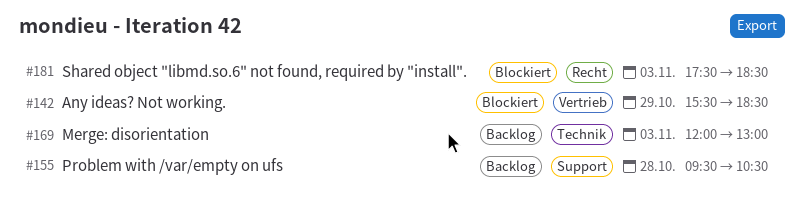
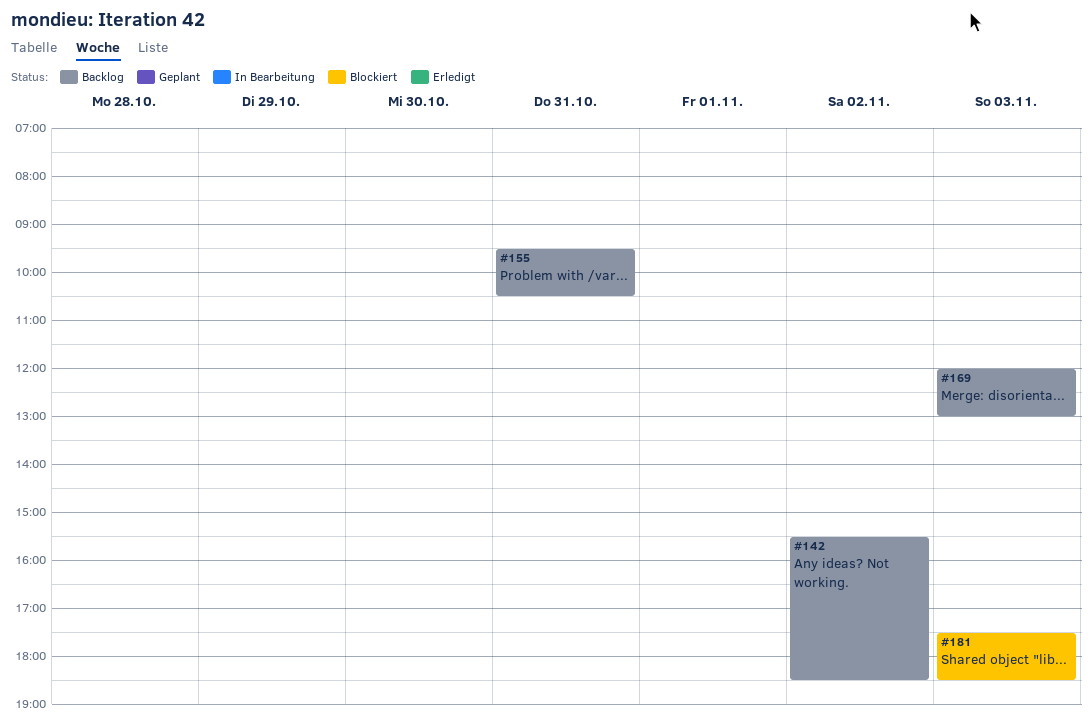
#142, status: Blockiert -> Backlog
#142, day: Oct 29 -> Nov 2
#155, day: Oct 28 -> Oct 31

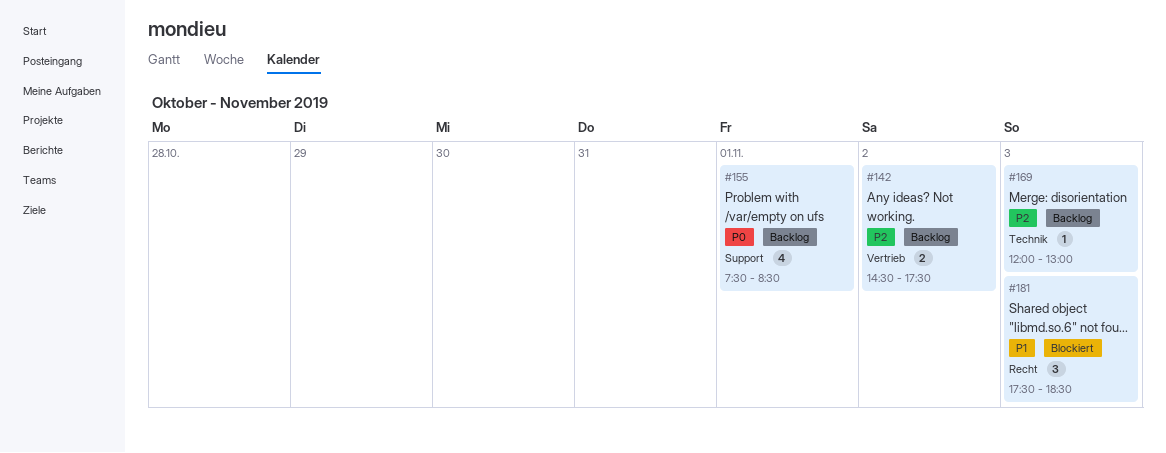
#142, begins: 15:30 -> 14:30
#142, ends: 18:30 -> 17:30
#155, day: Oct 31 -> Nov 1
#155, begins: 09:30 -> 07:30
#155, ends: 10:30 -> 08:30

